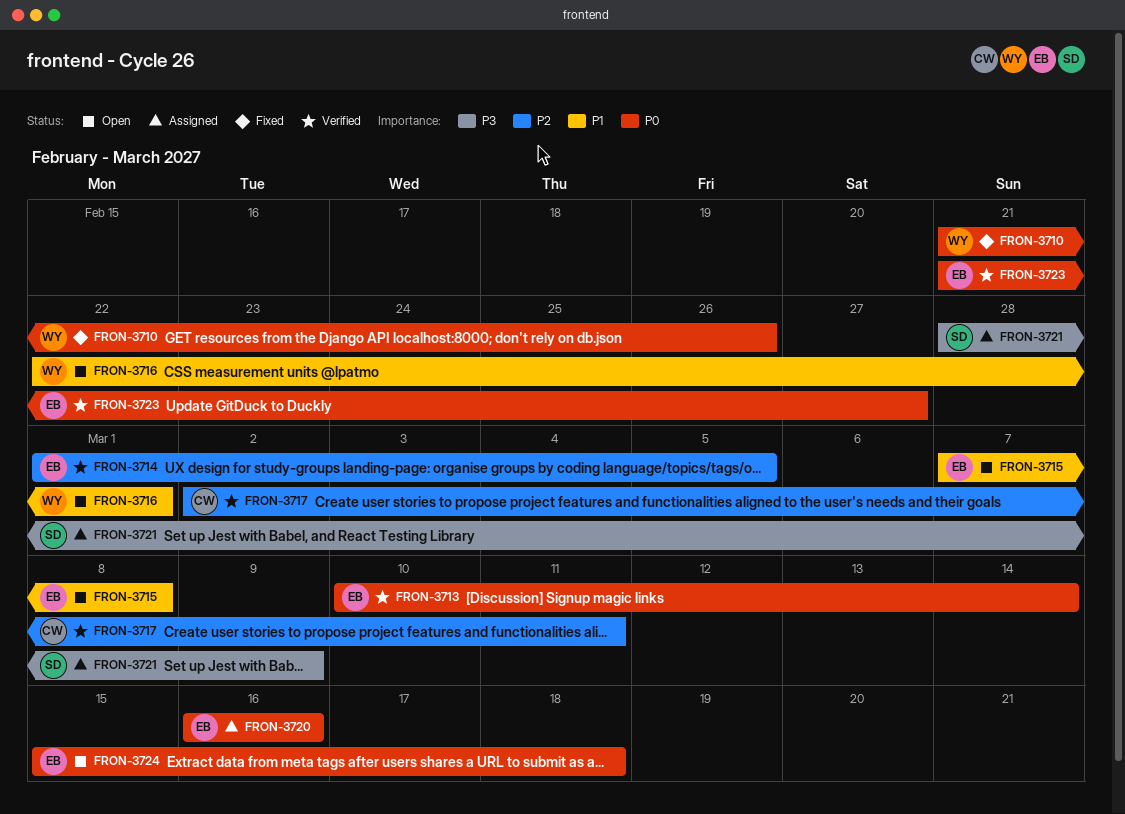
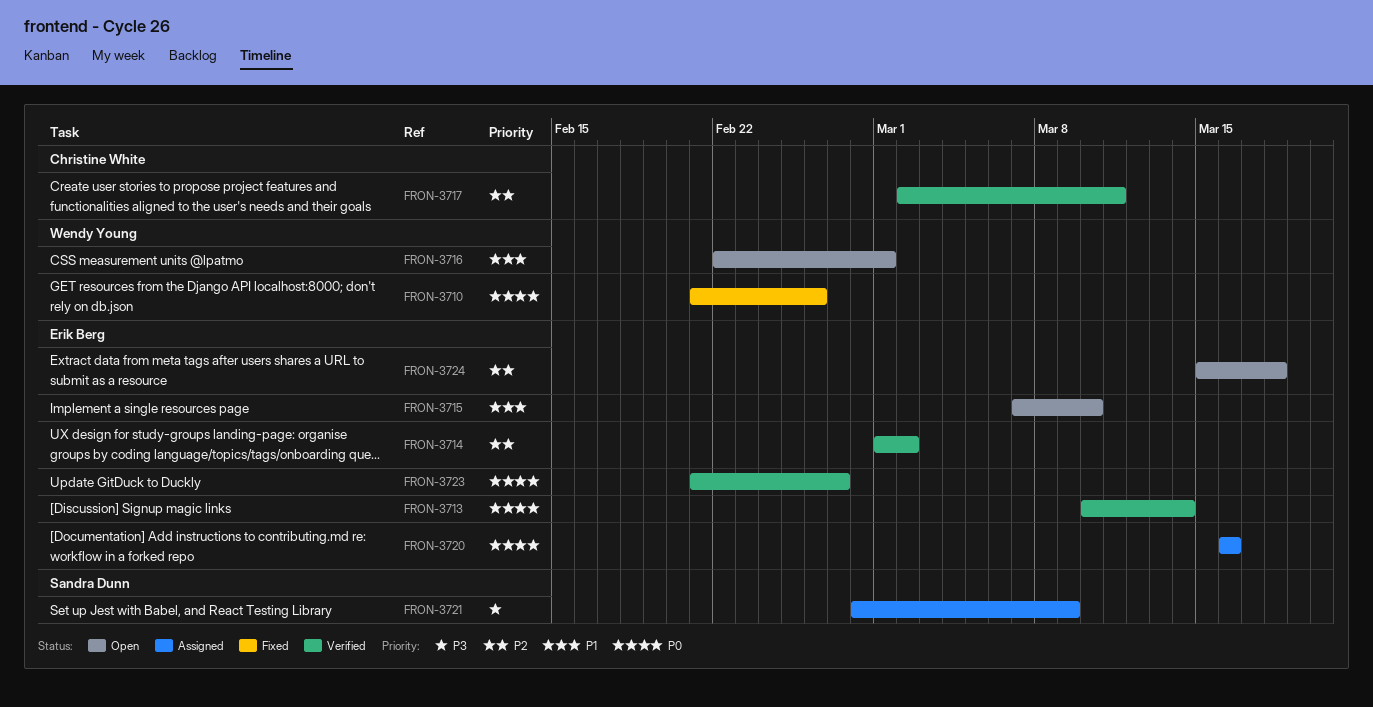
FRON-3714, due: Mar 5 -> Mar 2
FRON-3715, due: Mar 8 -> Mar 10
FRON-3724, priority: P0 -> P2

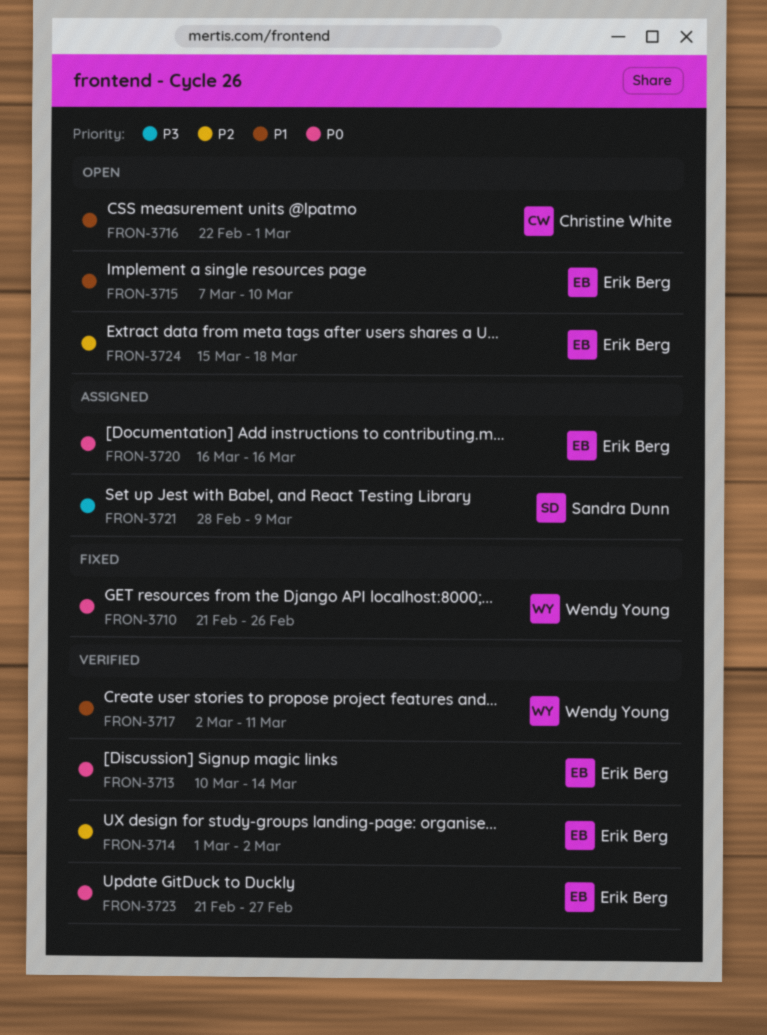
FRON-3716, owner: Wendy Young -> Christine White
FRON-3717, owner: Christine White -> Wendy Young
FRON-3717, priority: P2 -> P1

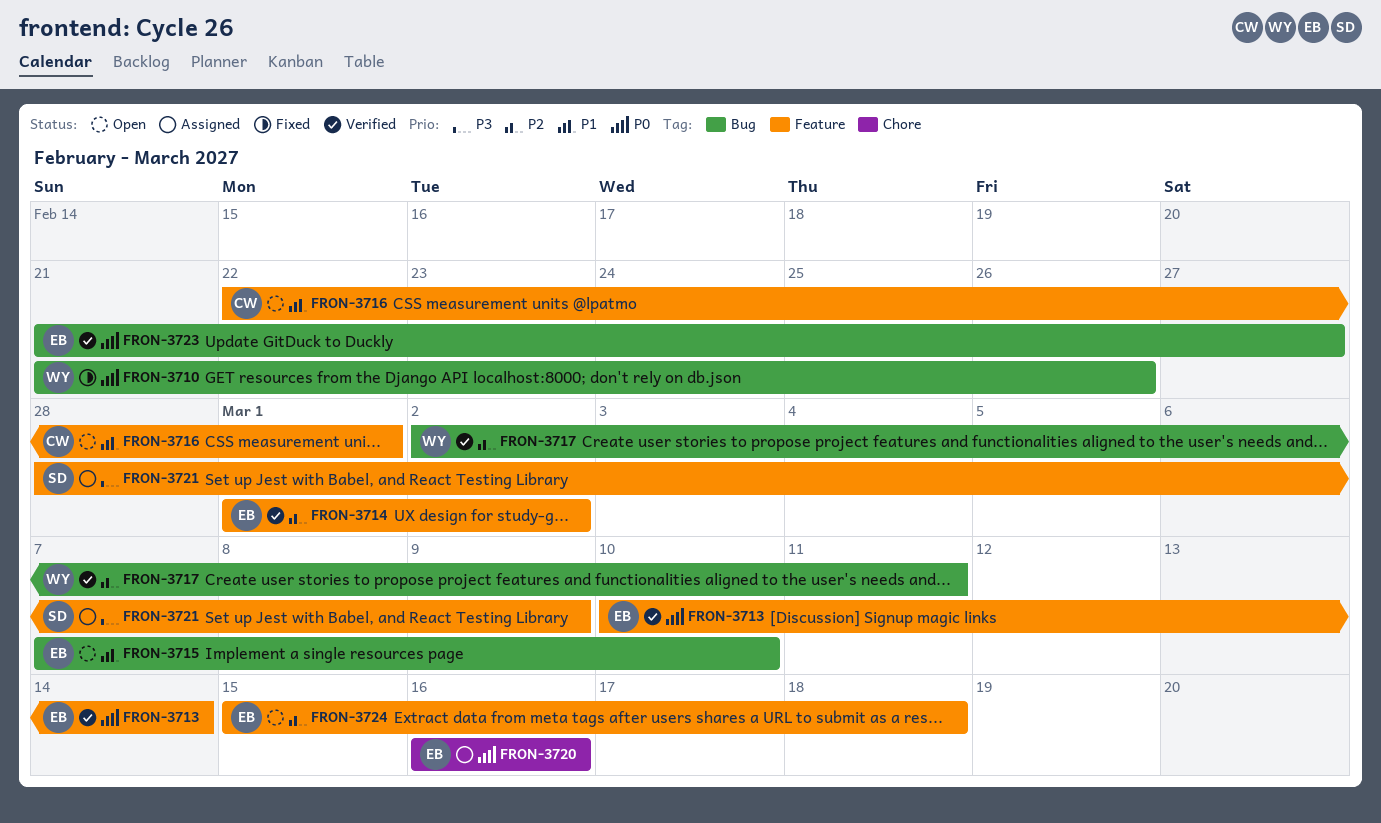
FRON-3717, priority: P1 -> P2

